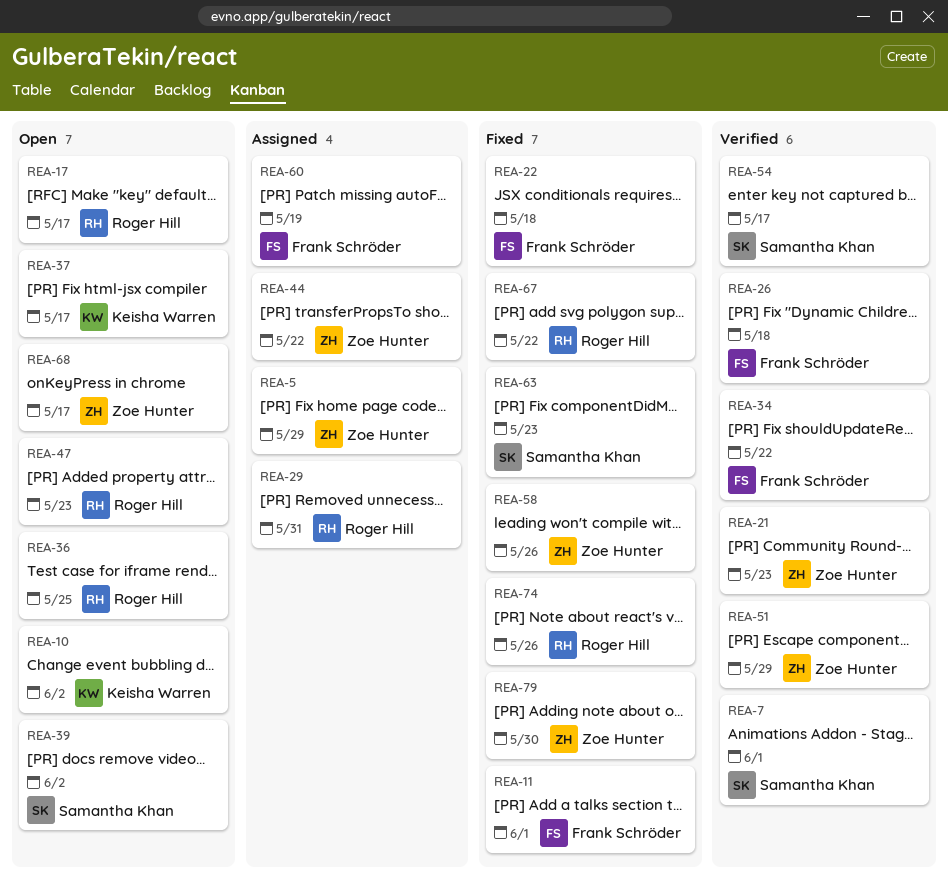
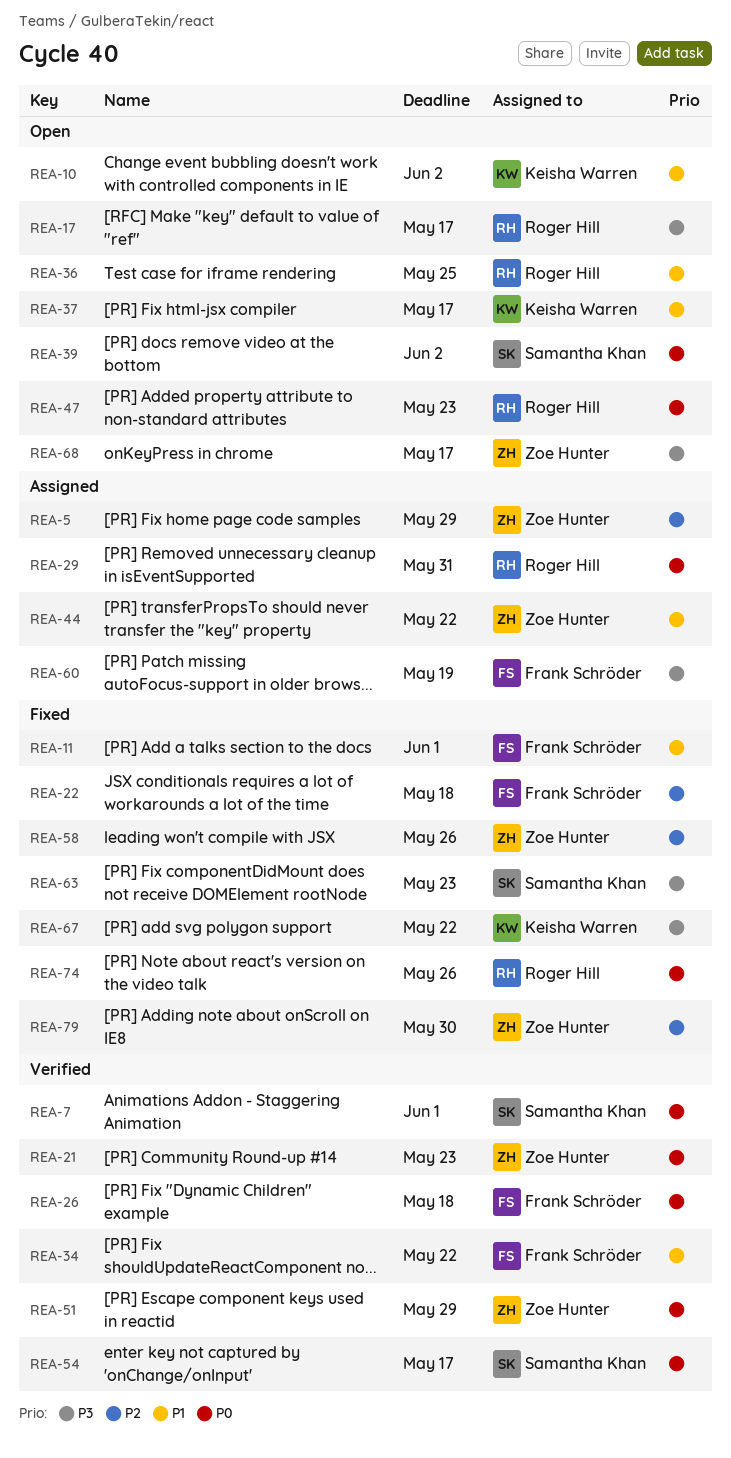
REA-67, owner: Roger Hill -> Keisha Warren

